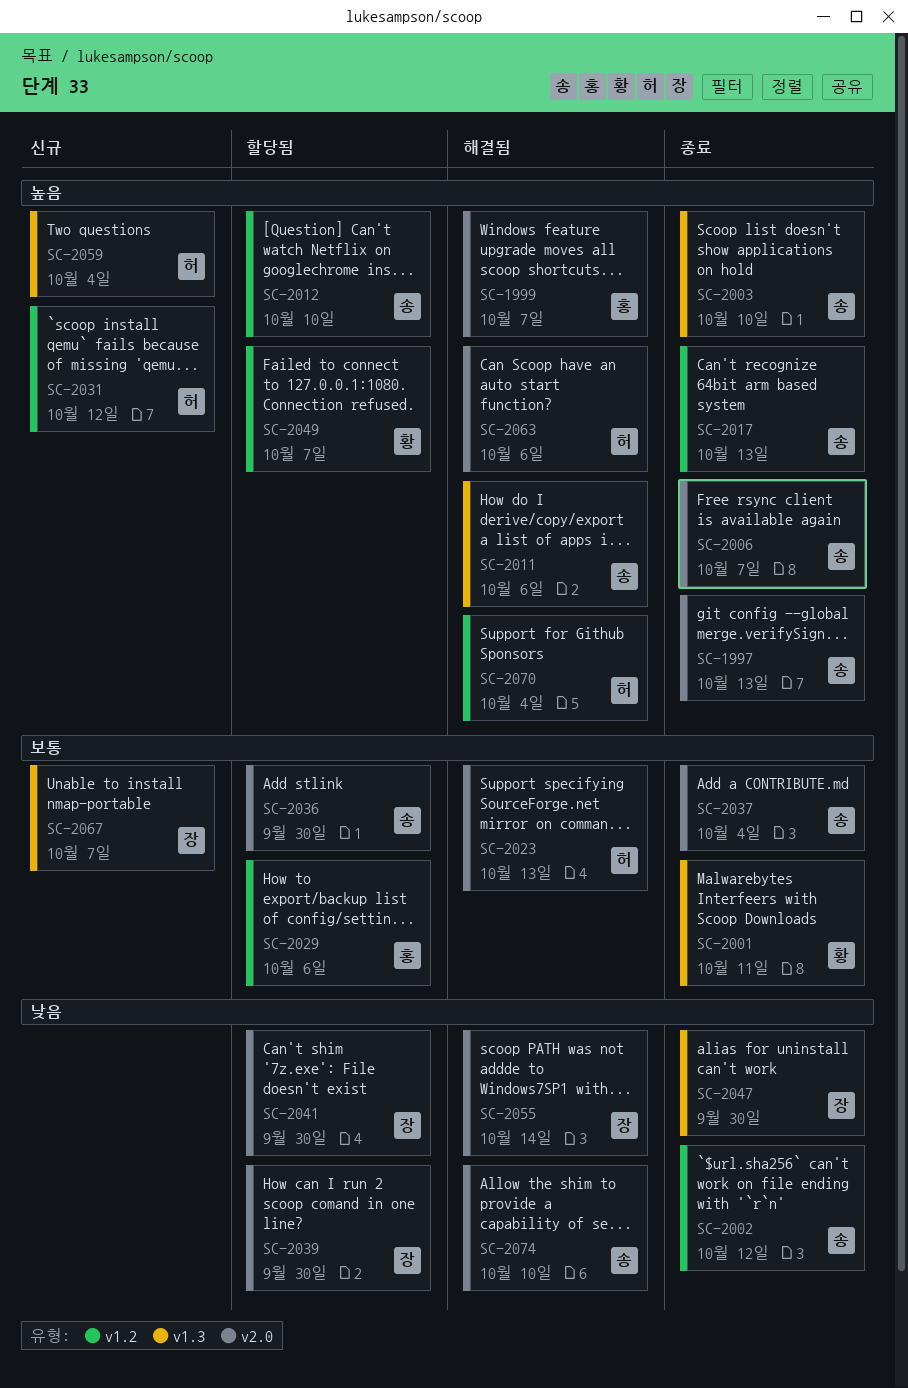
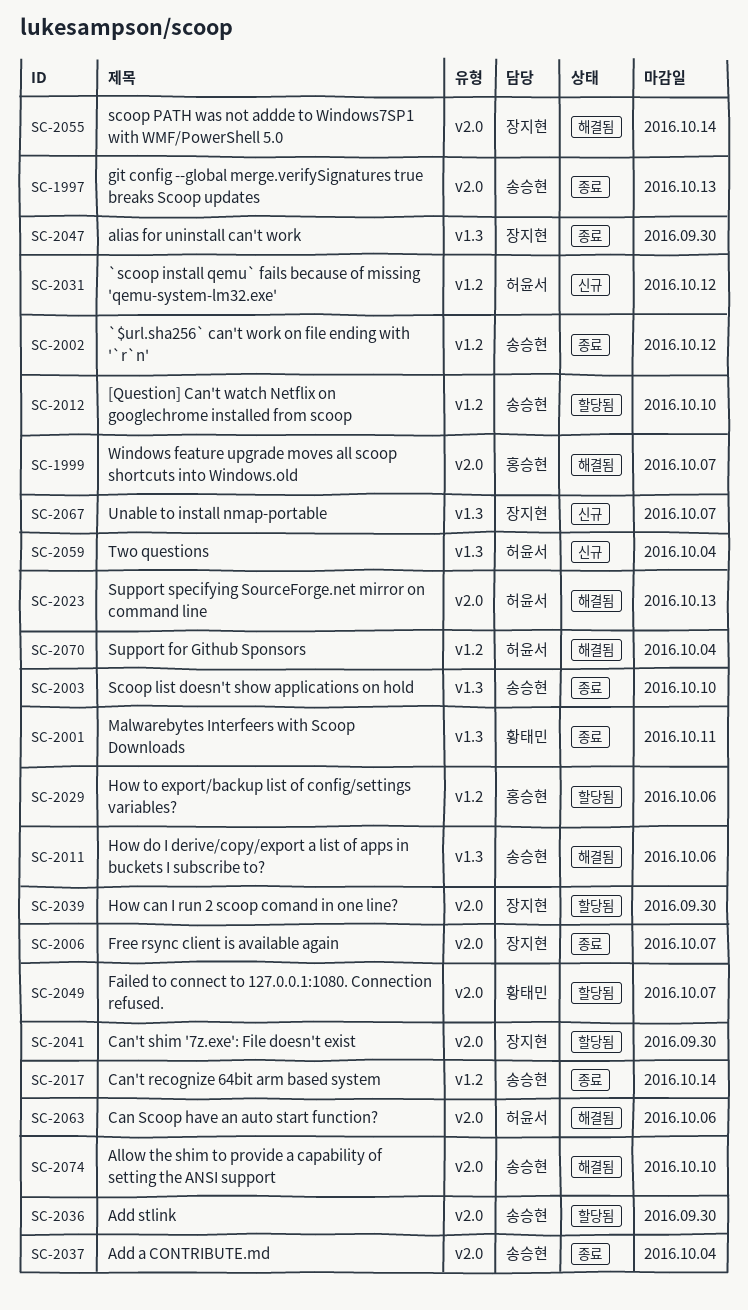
SC-2006, owner: 송승현 -> 장지현
SC-2017, due: Oct 13 -> Oct 14
SC-2049, label: v1.2 -> v2.0

